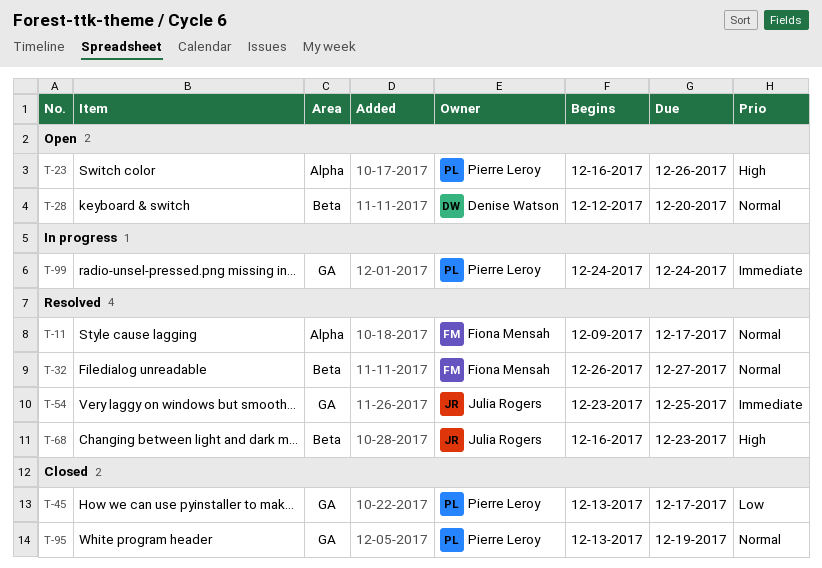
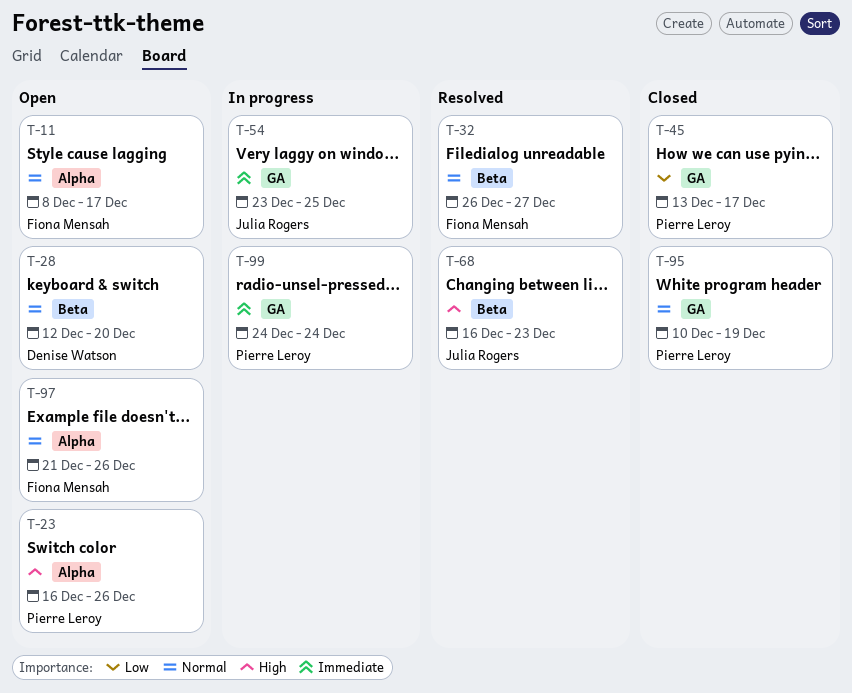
T-11, status: Resolved -> Open
T-11, start: Dec 9 -> Dec 8
T-54, status: Resolved -> In progress
T-95, start: Dec 13 -> Dec 10
T-97: none -> present

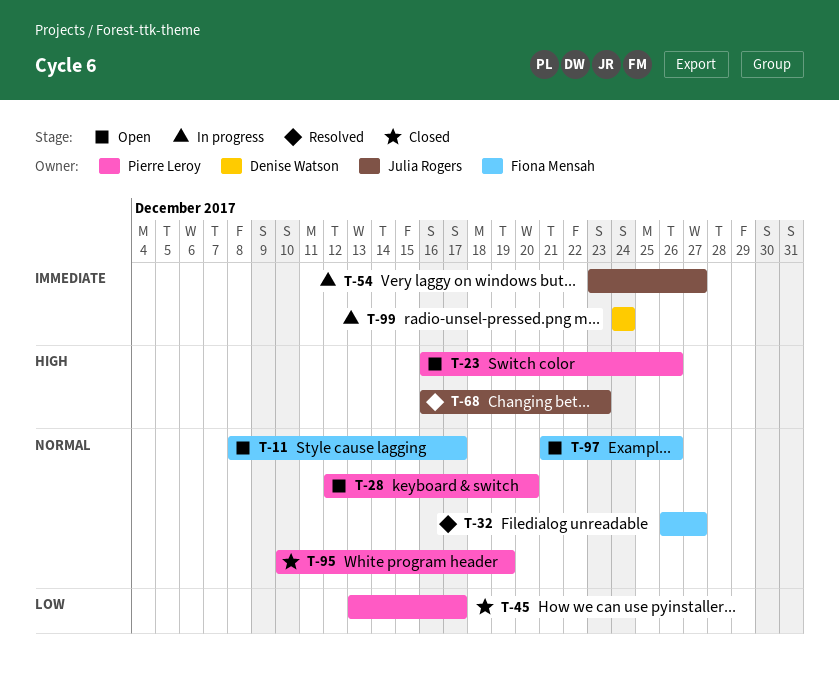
T-28, owner: Denise Watson -> Pierre Leroy
T-54, due: Dec 25 -> Dec 27
T-99, owner: Pierre Leroy -> Denise Watson

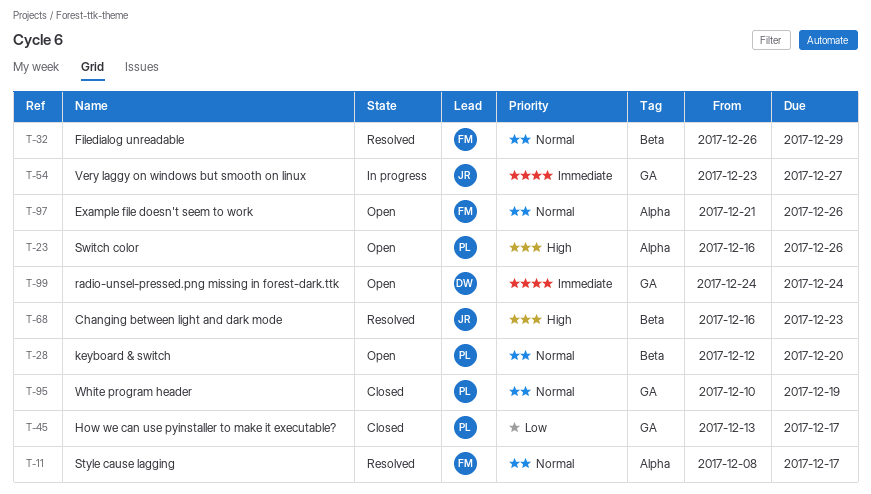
T-11, status: Open -> Resolved
T-32, due: Dec 27 -> Dec 29
T-99, status: In progress -> Open

